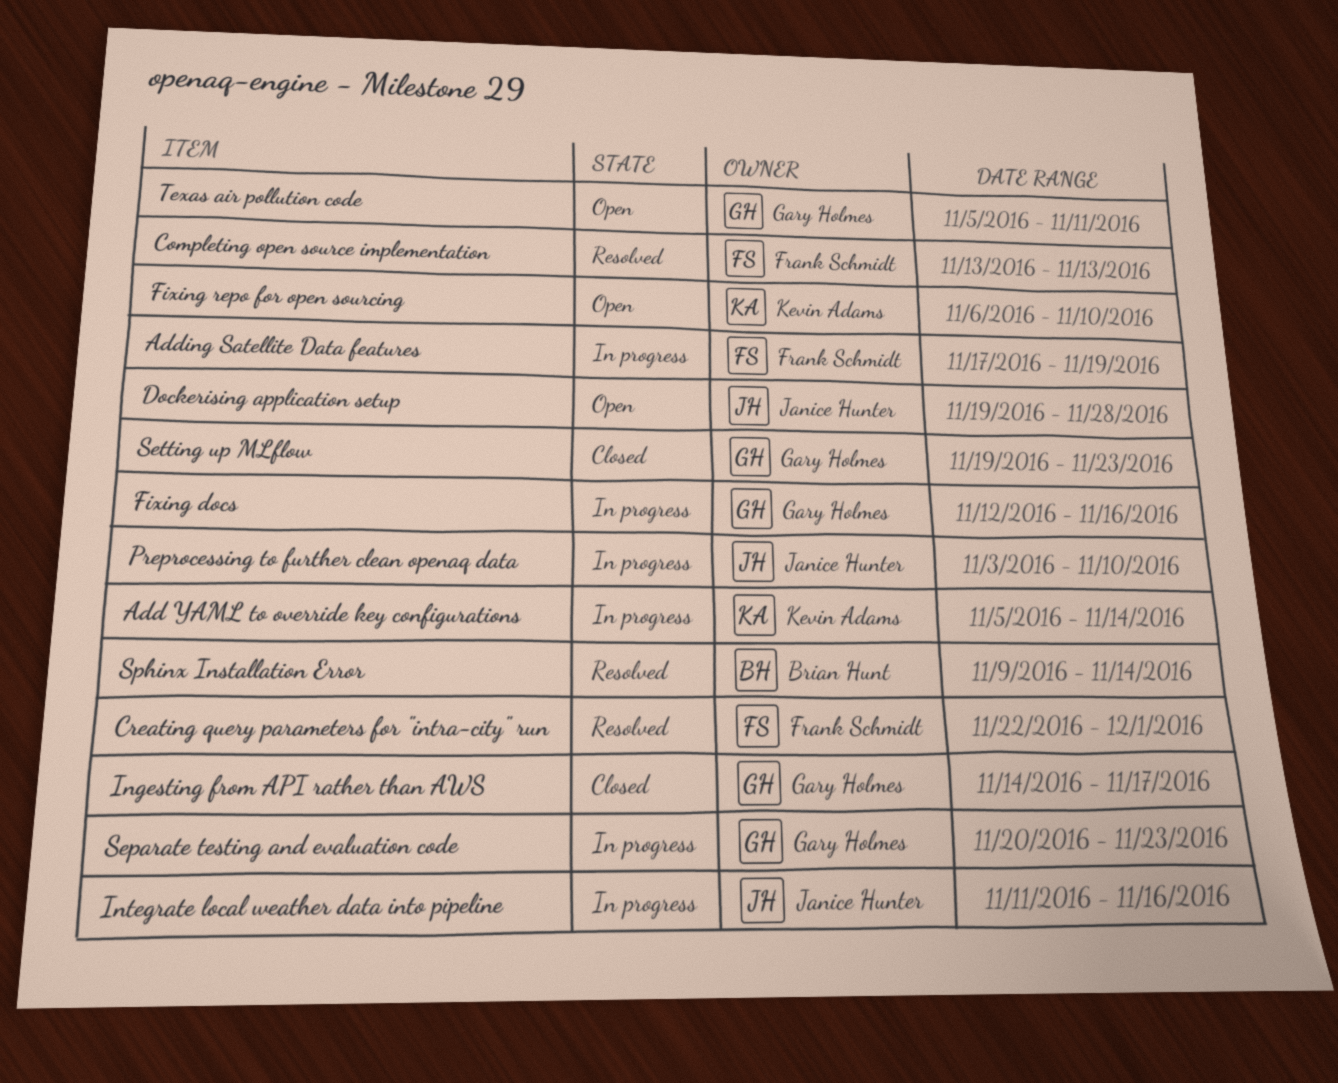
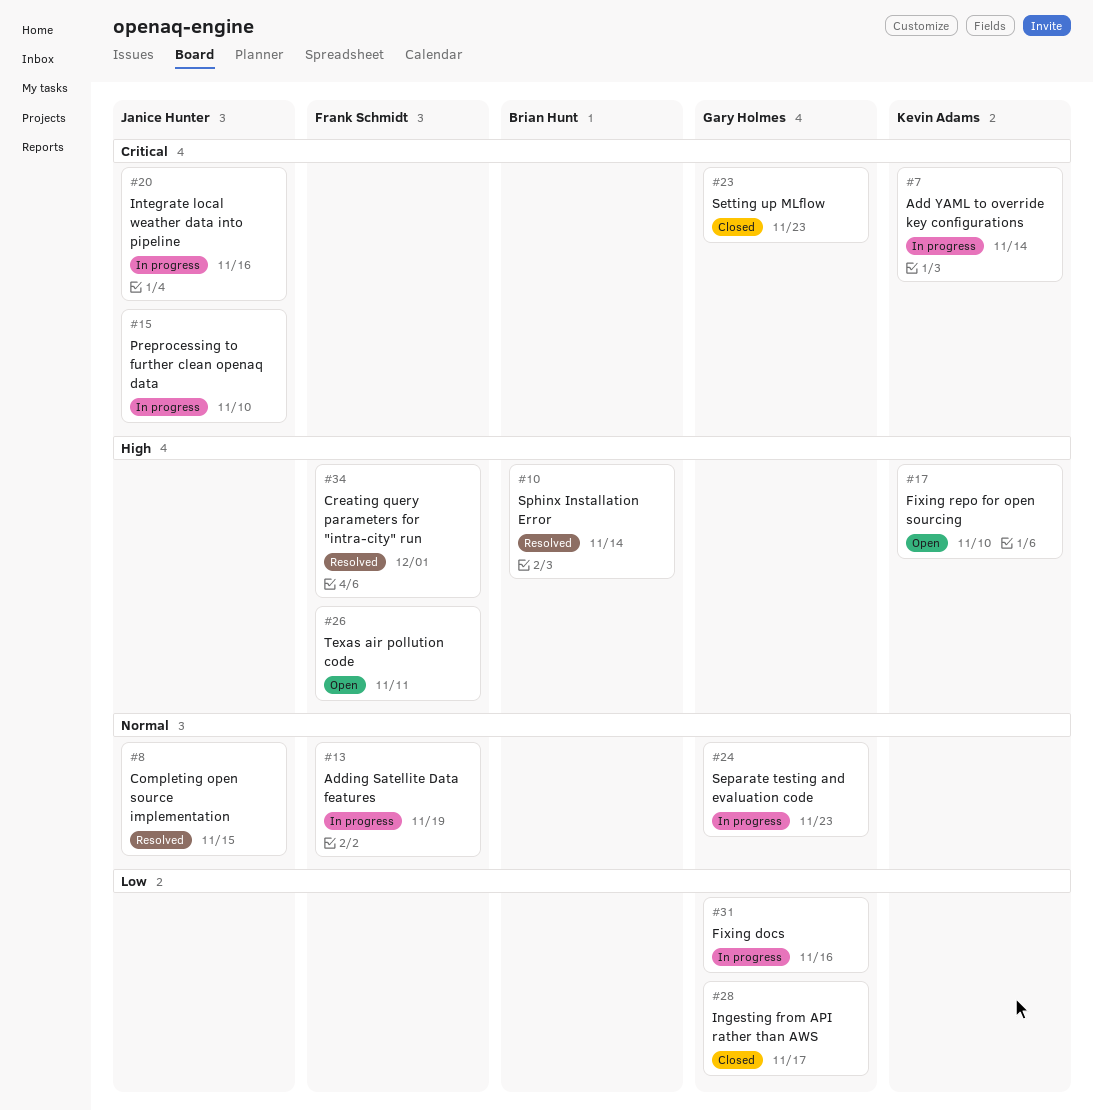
Completing open source implementation, owner: Frank Schmidt -> Janice Hunter
Completing open source implementation, due: Nov 13 -> Nov 15
Dockerising application setup: present -> none
Texas air pollution code, owner: Gary Holmes -> Frank Schmidt

